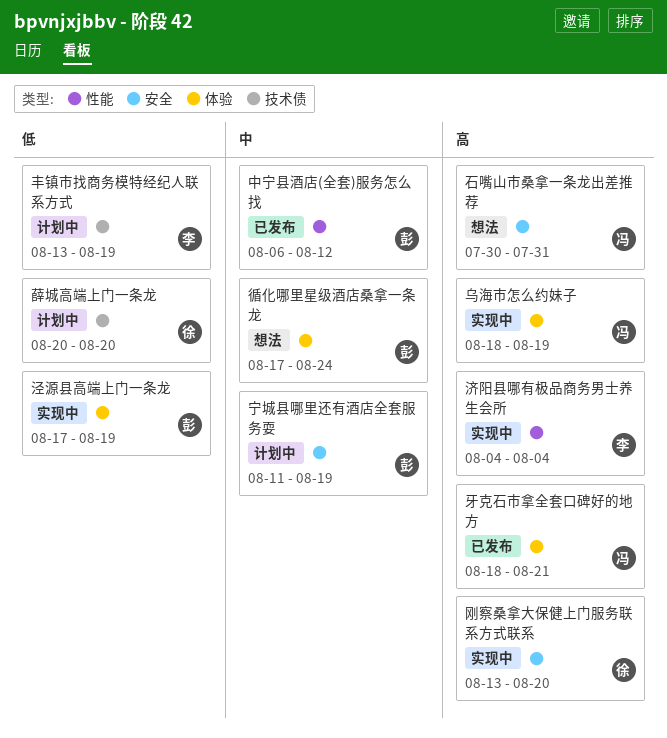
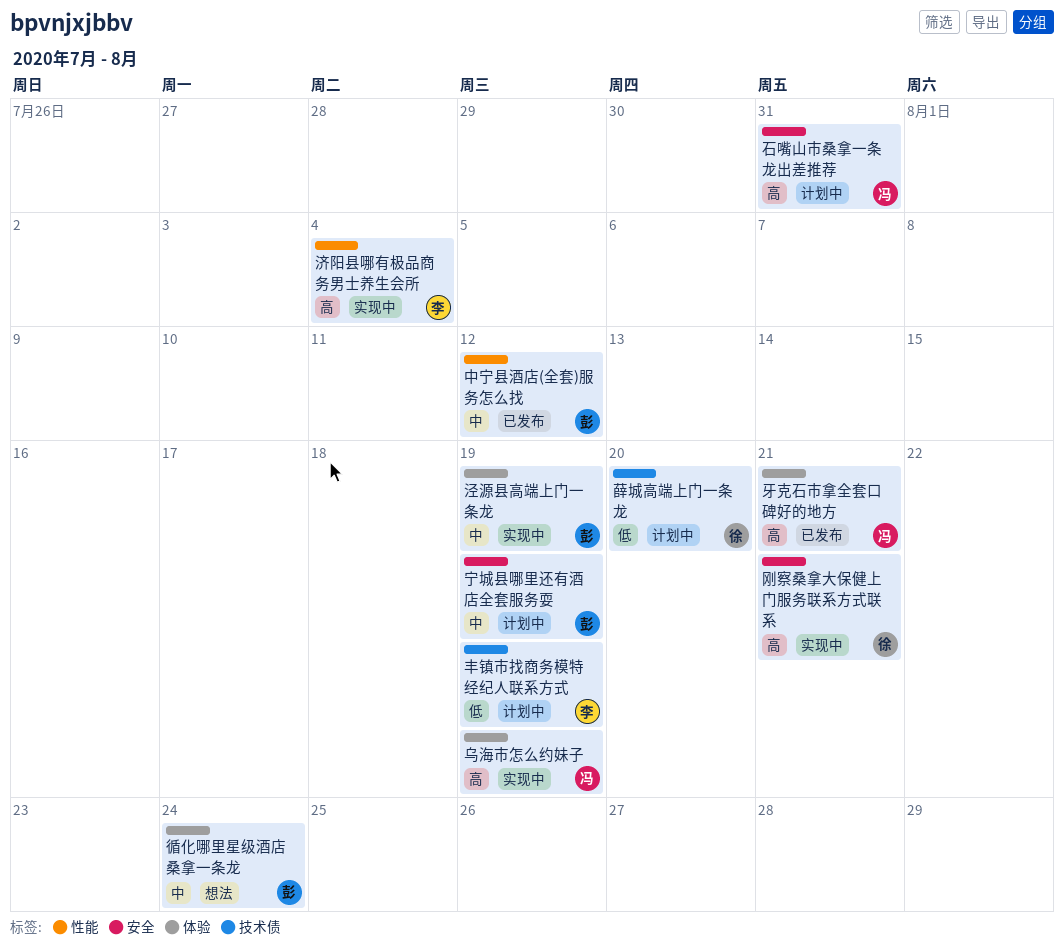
刚察桑拿大保健上门服务联系方式联系, due: Aug 20 -> Aug 21
泾源县高端上门一条龙, priority: 低 -> 中
石嘴山市桑拿一条龙出差推荐, status: 想法 -> 计划中

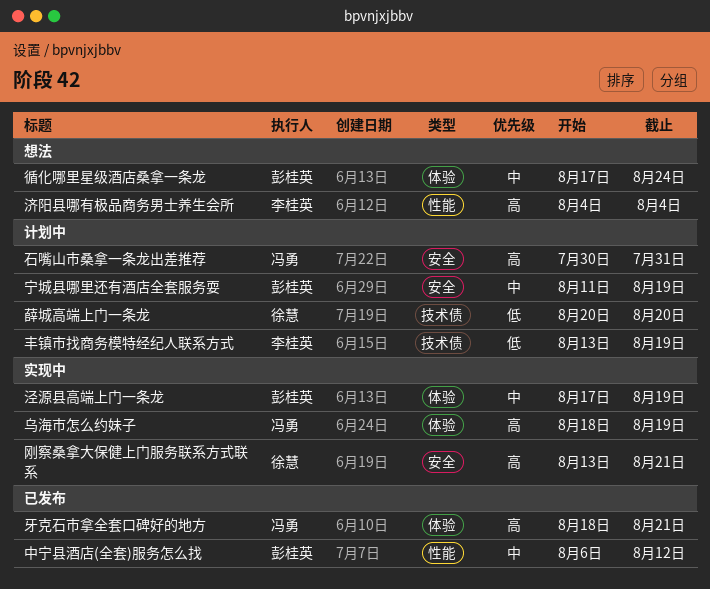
济阳县哪有极品商务男士养生会所, status: 实现中 -> 想法

